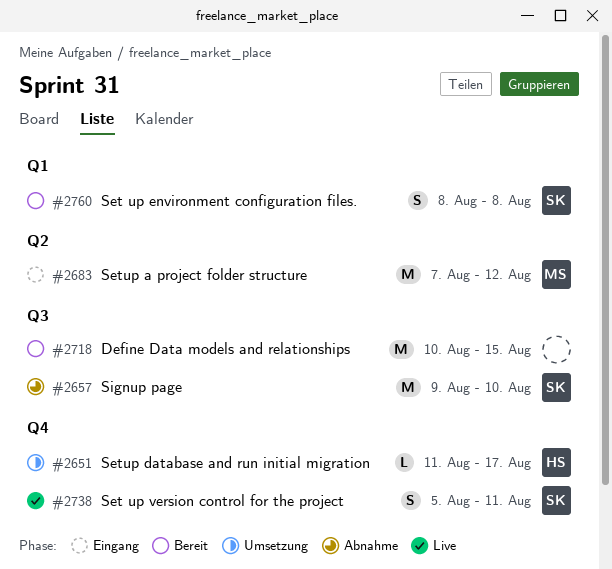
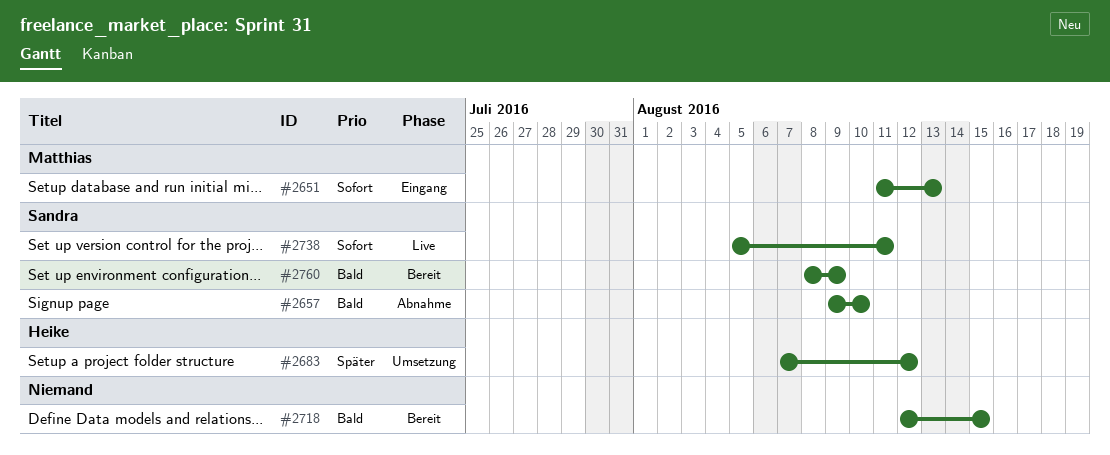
#2651, status: Umsetzung -> Eingang
#2651, owner: Heike -> Matthias
#2651, due: Aug 17 -> Aug 13
#2683, status: Eingang -> Umsetzung
#2683, owner: Matthias -> Heike
#2718, start: Aug 10 -> Aug 12
#2760, due: Aug 8 -> Aug 9

